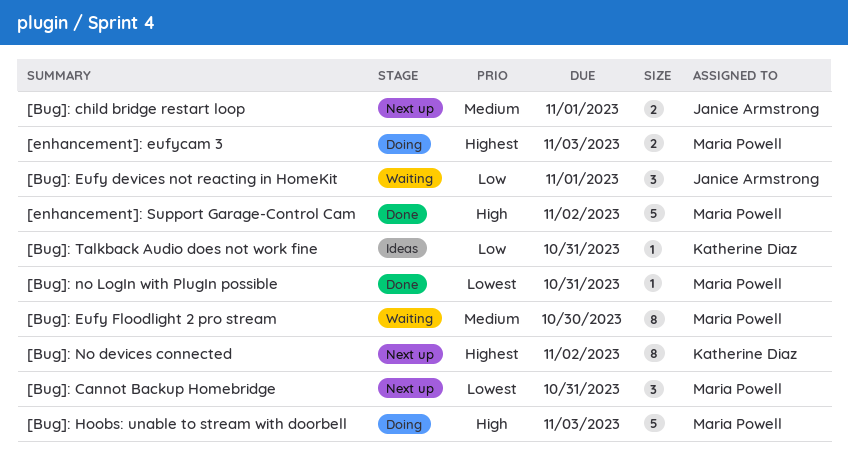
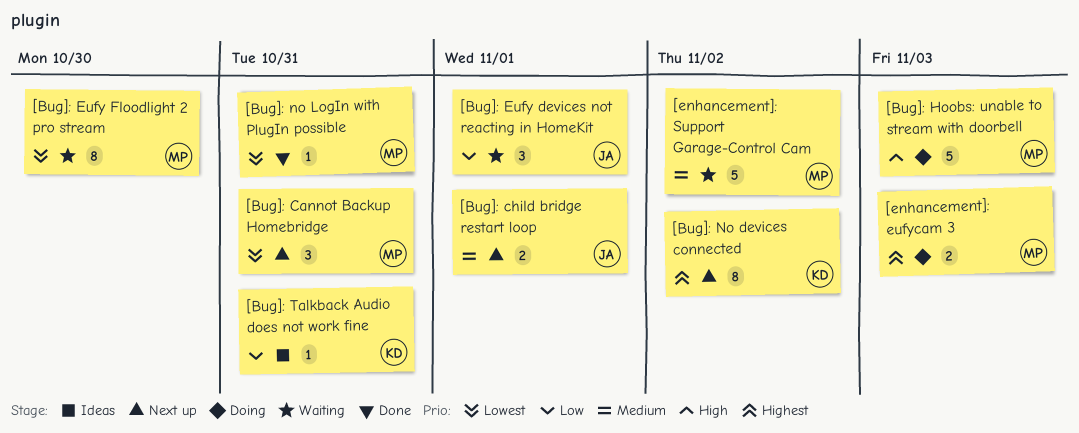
[Bug]: Eufy Floodlight 2 pro stream, priority: Medium -> Lowest
[enhancement]: Support Garage-Control Cam, status: Done -> Waiting
[enhancement]: Support Garage-Control Cam, priority: High -> Medium

